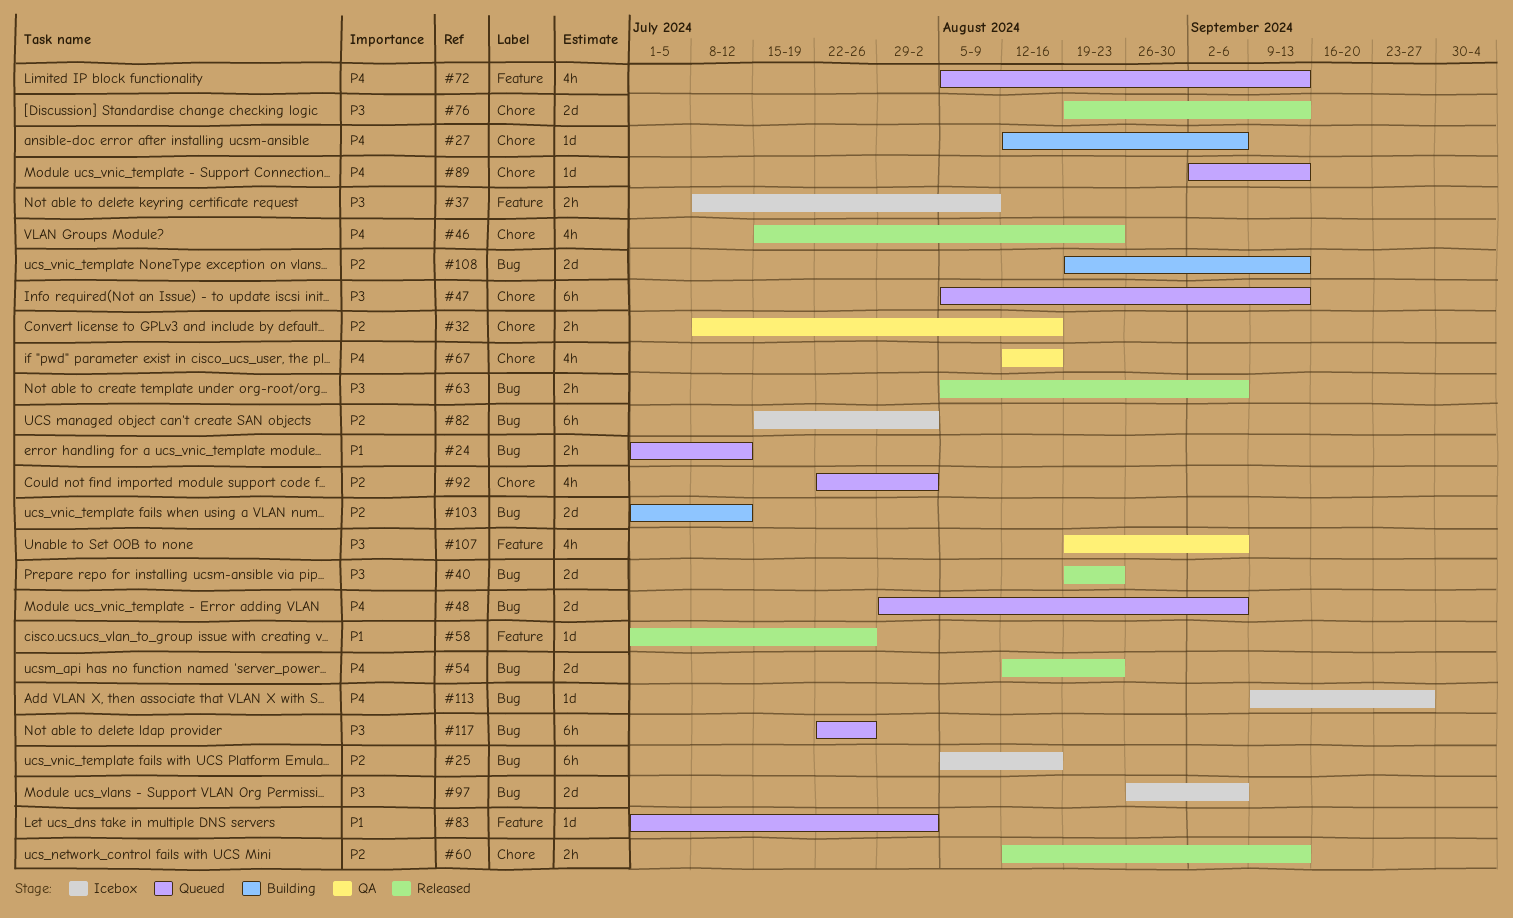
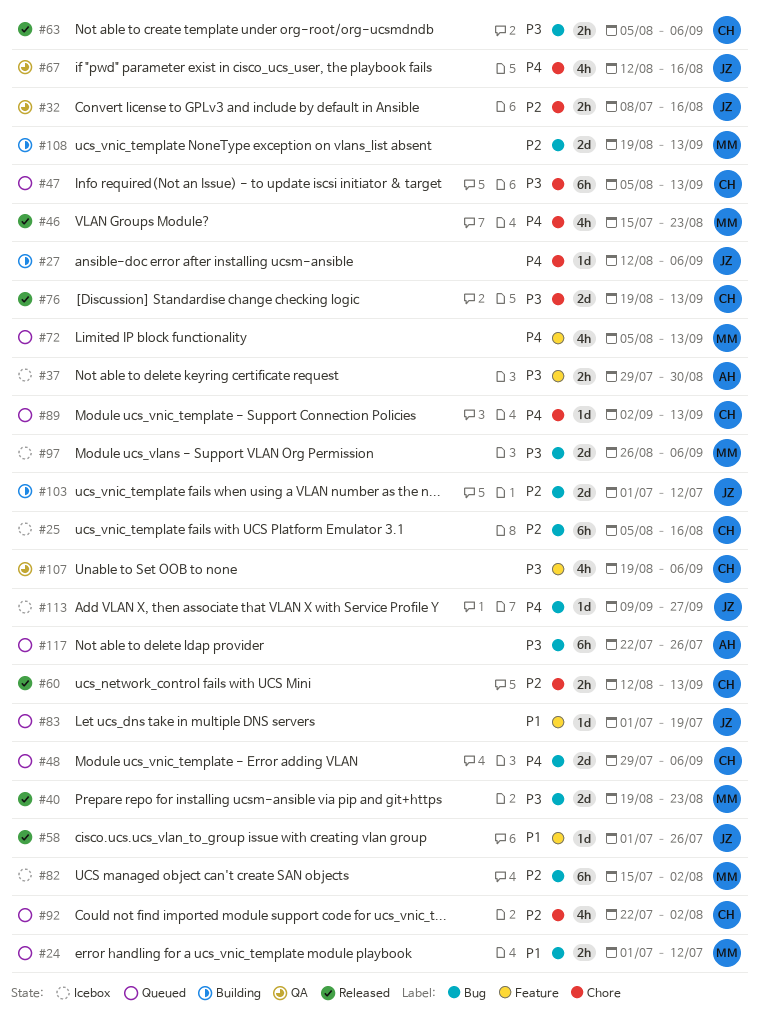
#37, start: Jul 8 -> Jul 29
#37, due: Aug 9 -> Aug 30
#54: present -> none
#83, due: Aug 2 -> Jul 19

